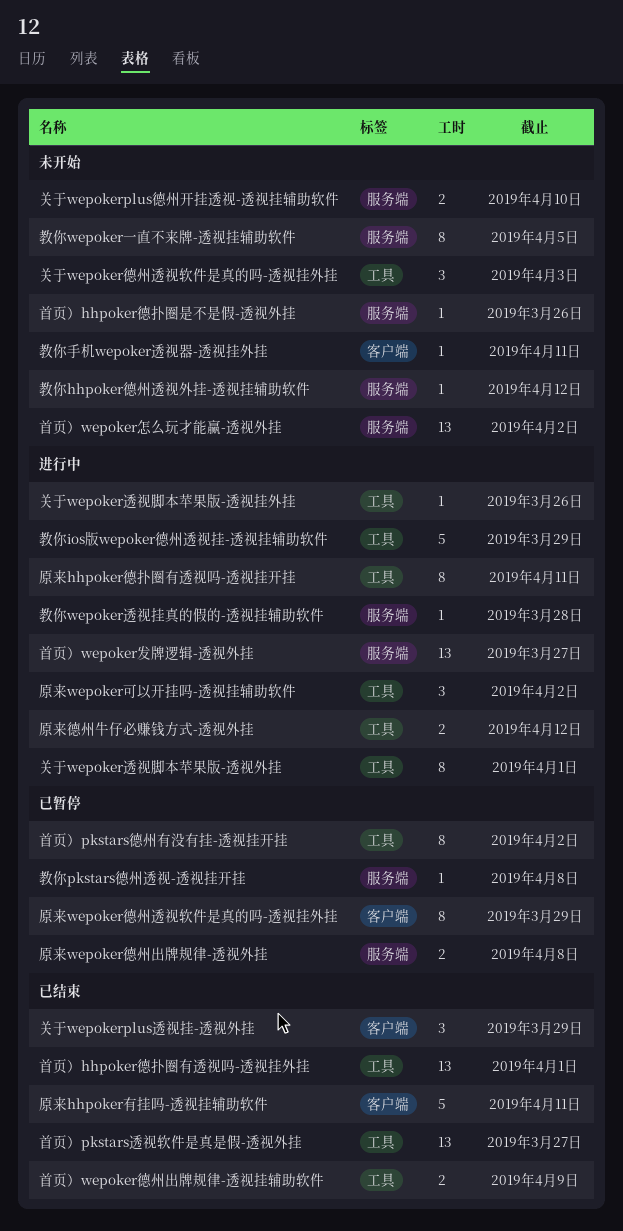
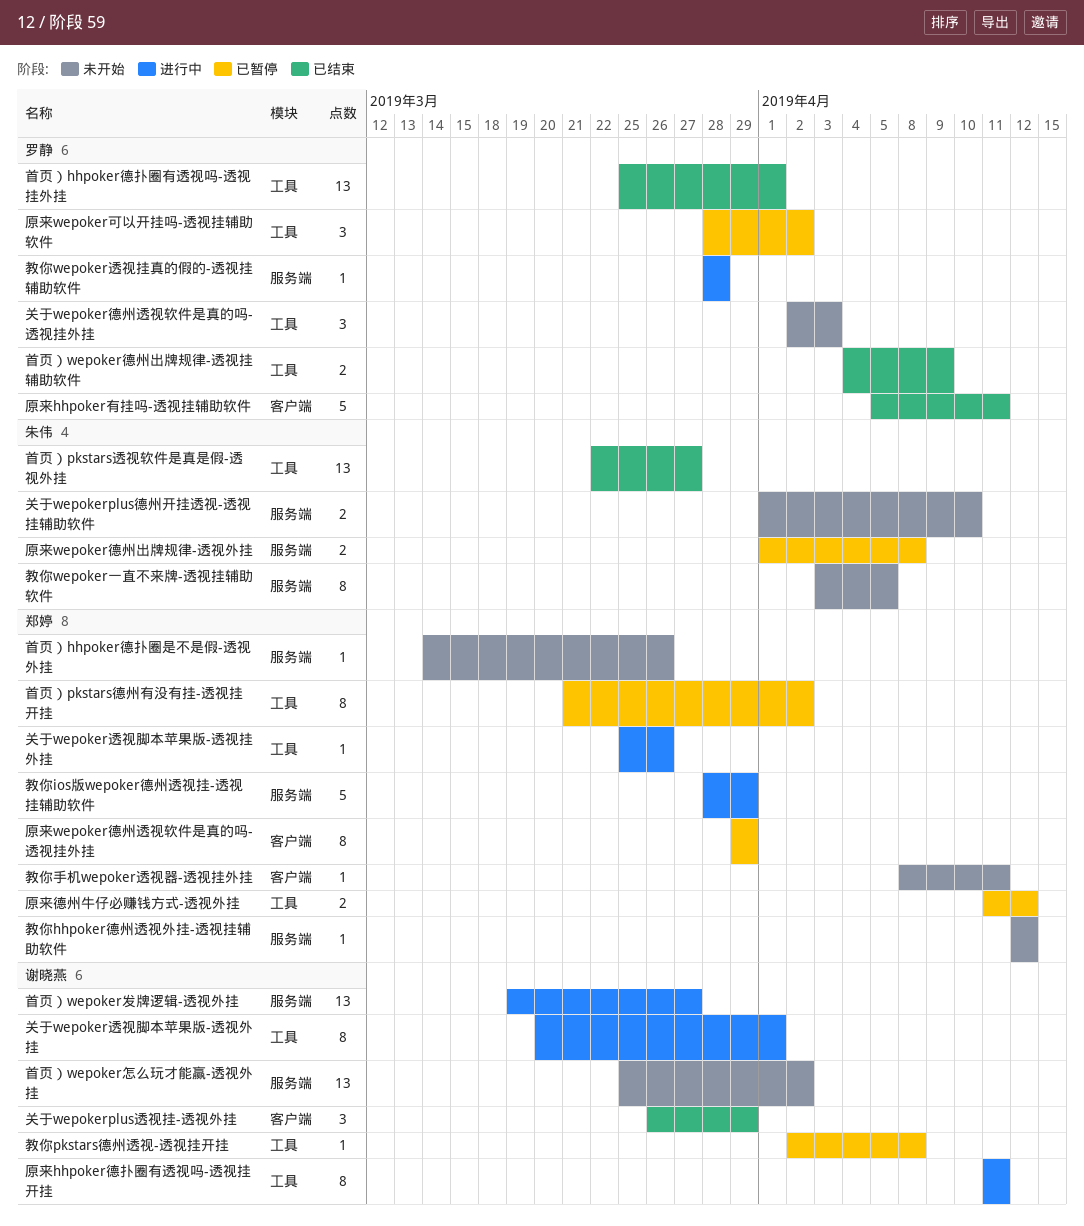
原来wepoker可以开挂吗-透视挂辅助软件, status: 进行中 -> 已暂停
原来德州牛仔必赚钱方式-透视外挂, status: 进行中 -> 已暂停
教你ios版wepoker德州透视挂-透视挂辅助软件, label: 工具 -> 服务端
教你pkstars德州透视-透视挂开挂, label: 服务端 -> 工具

